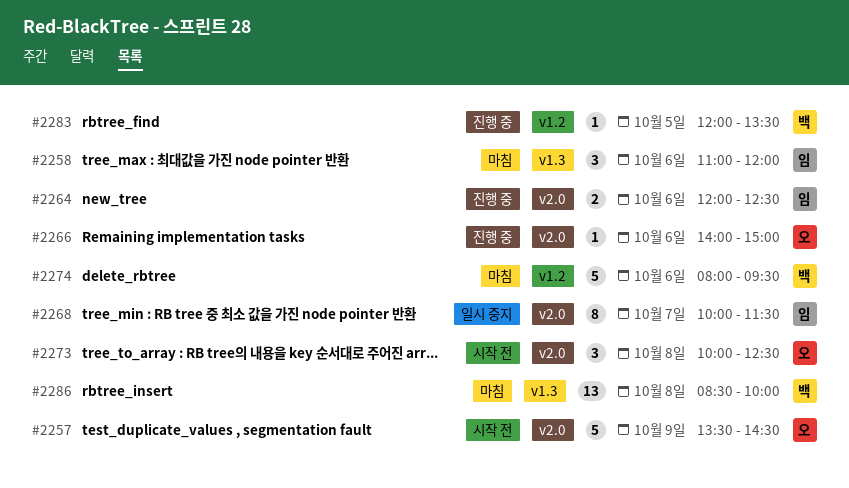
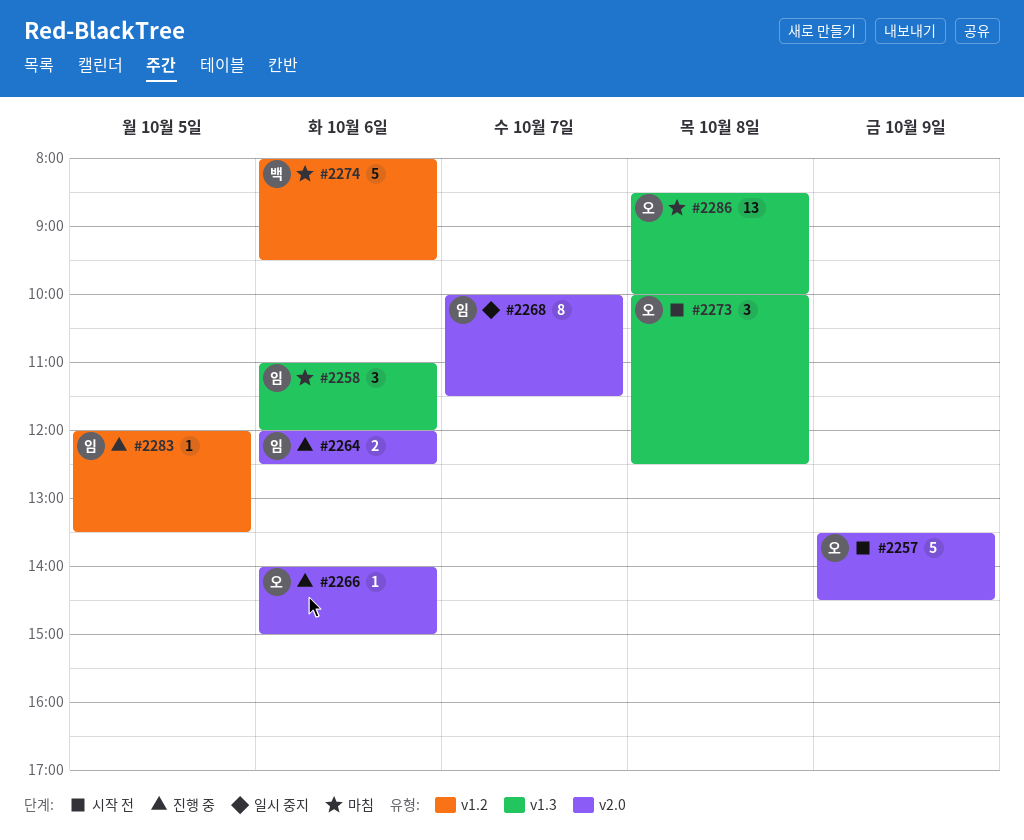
#2273, label: v2.0 -> v1.3
#2283, owner: 백 -> 임
#2286, owner: 백 -> 오

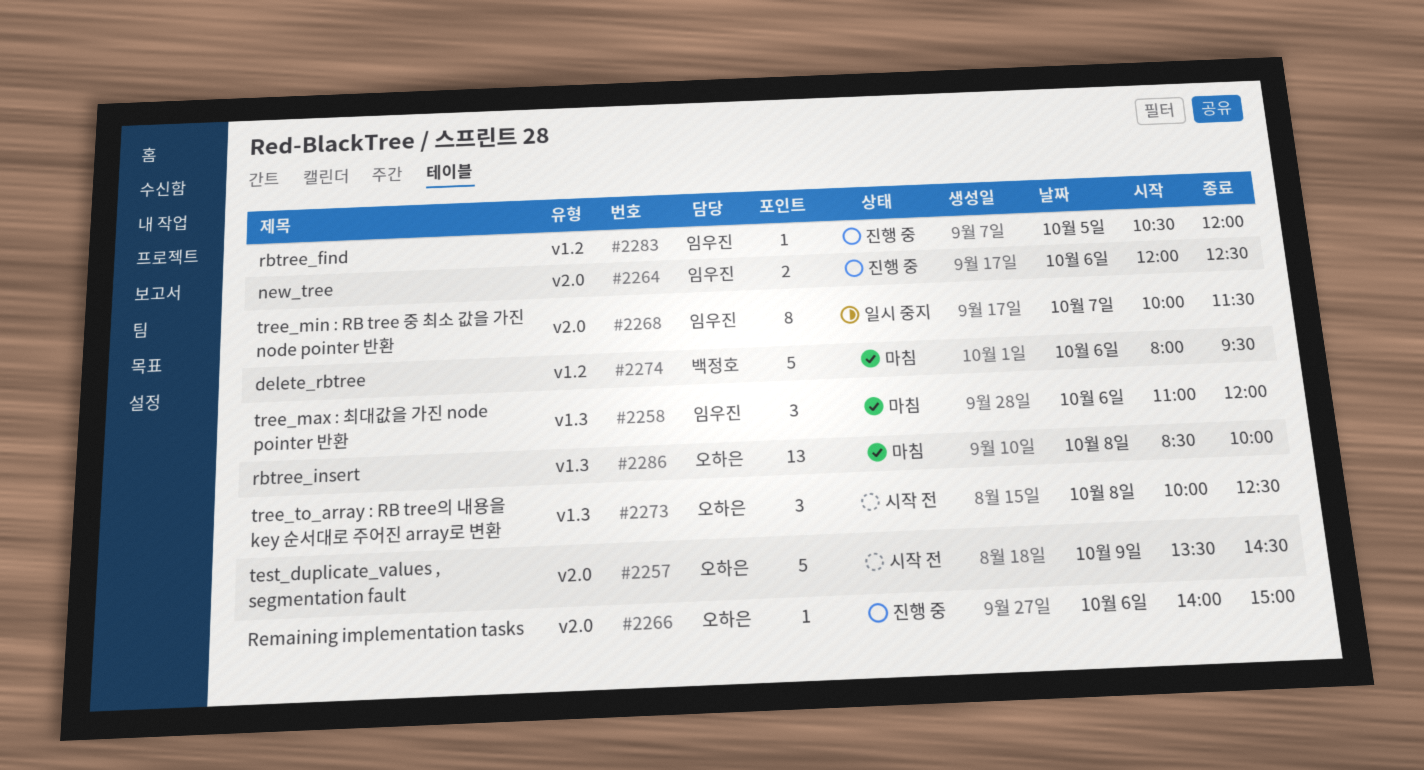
#2283, begins: 12:00 -> 10:30
#2283, ends: 13:30 -> 12:00

